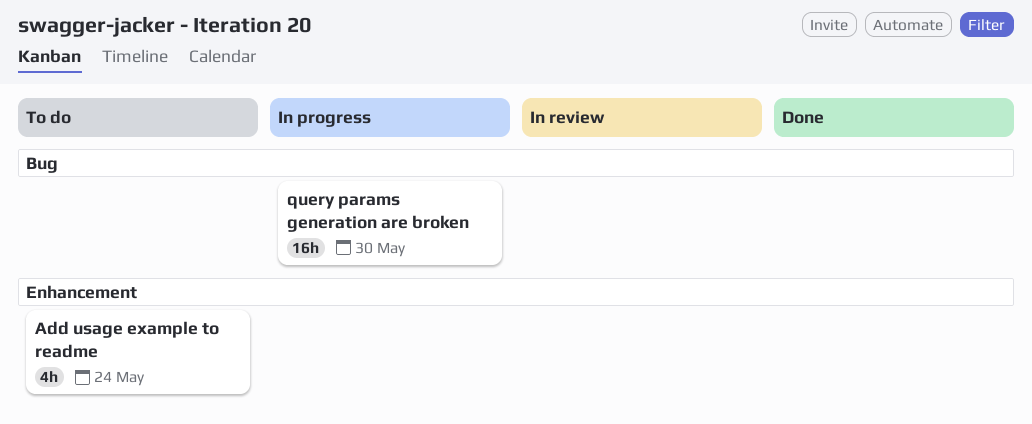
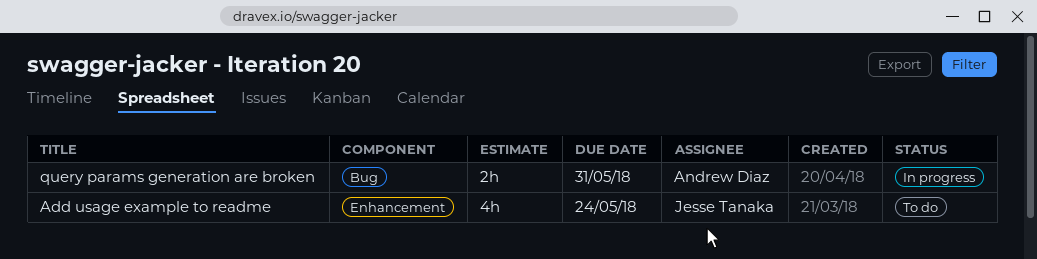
query params generation are broken, estimate: 16h -> 2h
query params generation are broken, due: May 30 -> May 31

